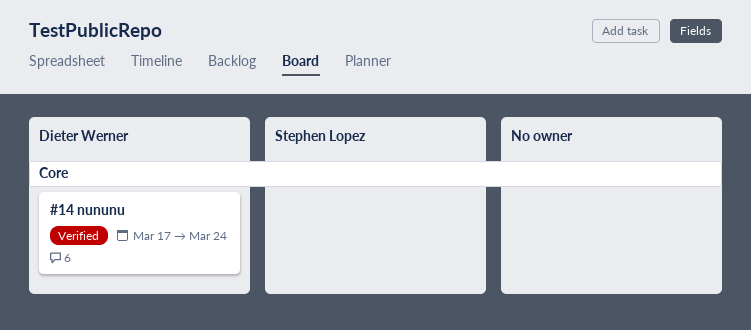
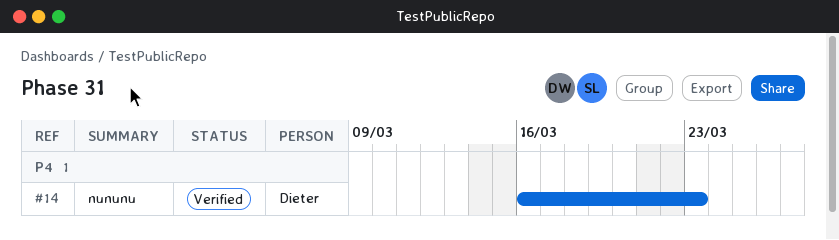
#14, start: Mar 17 -> Mar 16
#14, due: Mar 24 -> Mar 23

